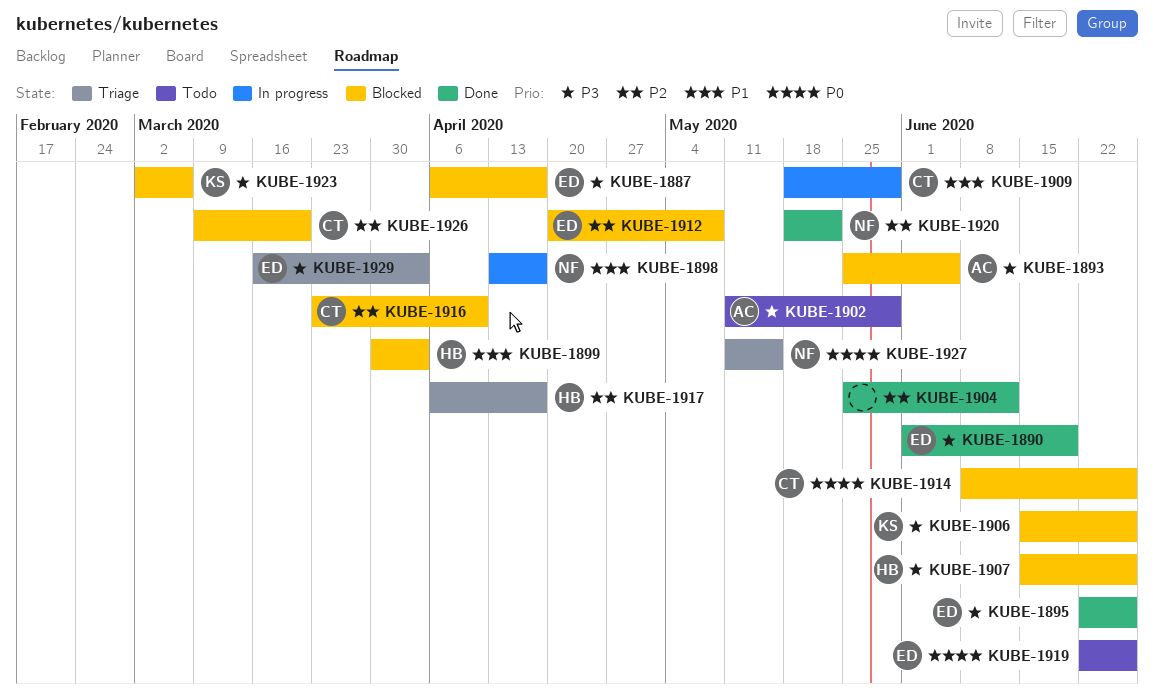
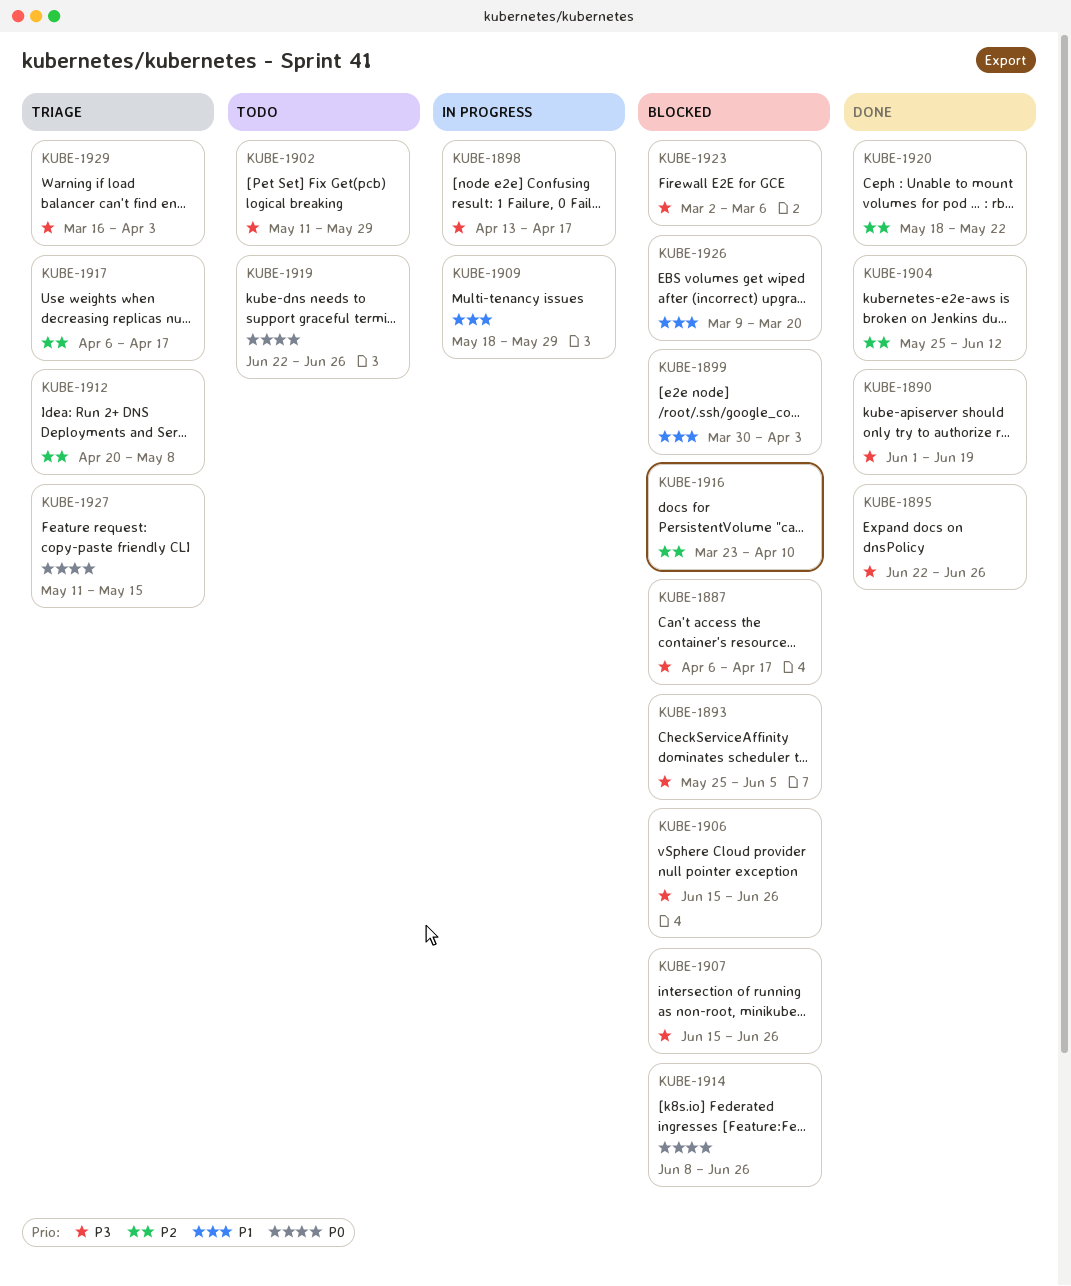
KUBE-1898, priority: P1 -> P3
KUBE-1912, status: Blocked -> Triage
KUBE-1926, priority: P2 -> P1

